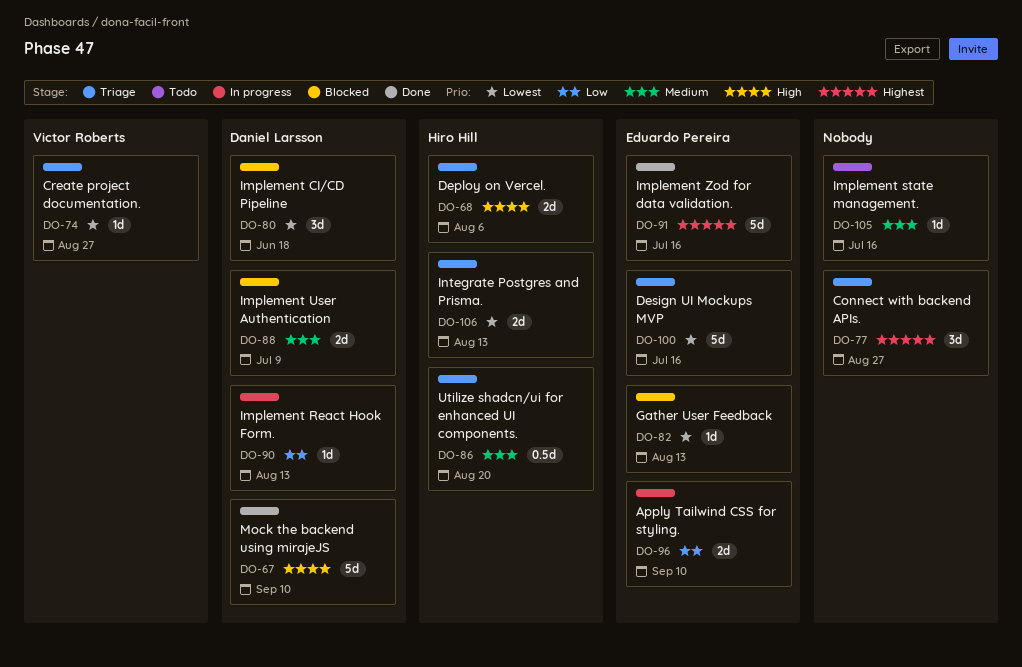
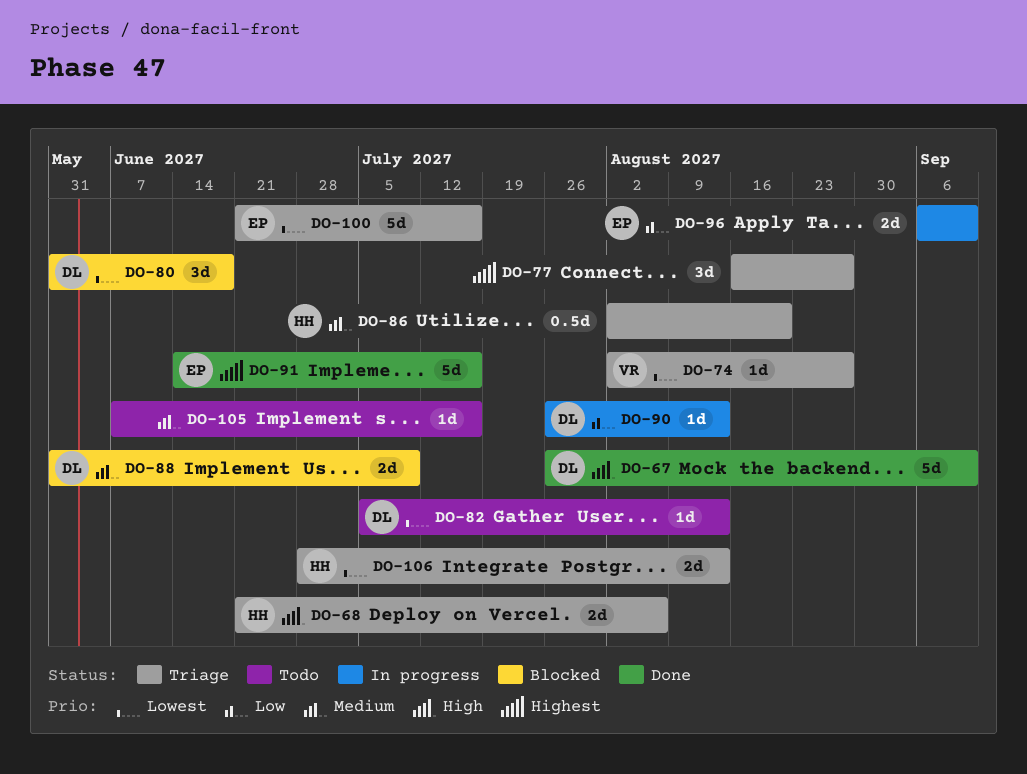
DO-82, status: Blocked -> Todo
DO-82, owner: Eduardo Pereira -> Daniel Larsson

